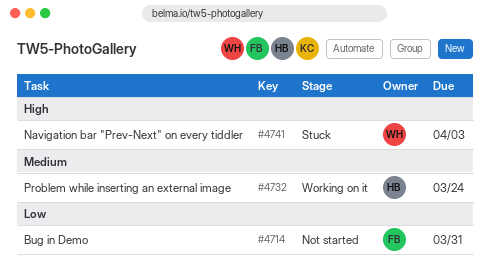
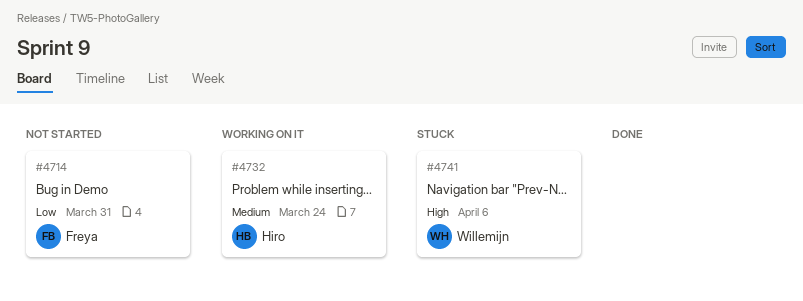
#4741, due: Apr 3 -> Apr 6

